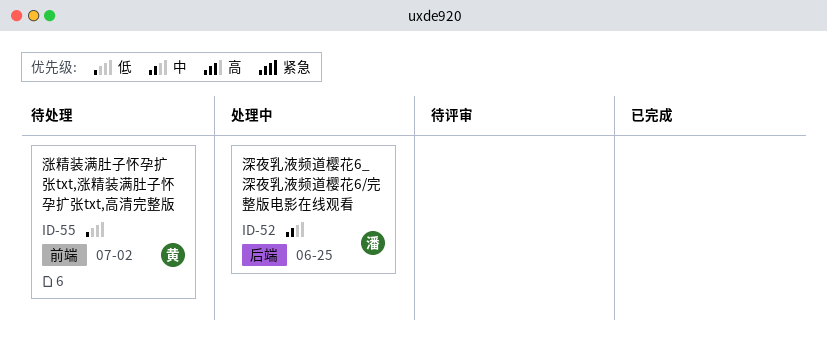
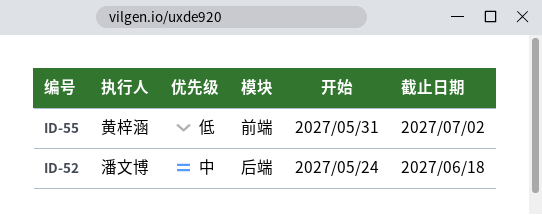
ID-52, due: Jun 25 -> Jun 18

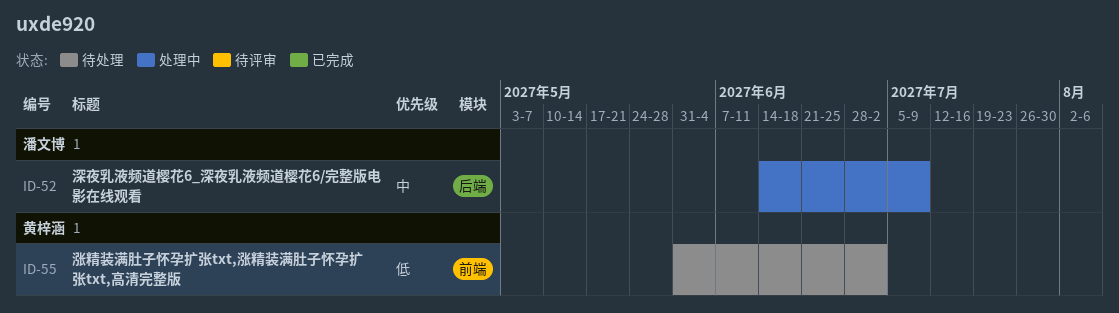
ID-52, start: May 24 -> Jun 14
ID-52, due: Jun 18 -> Jul 9

